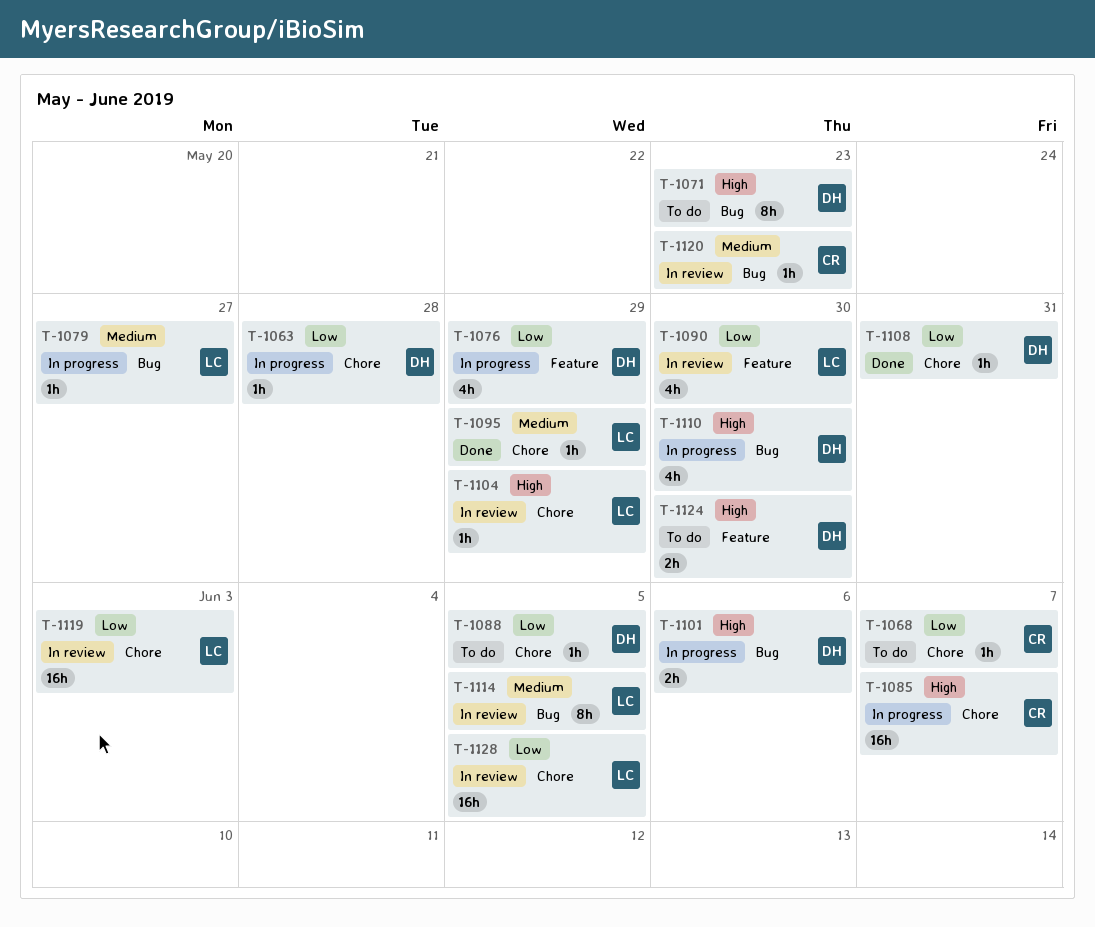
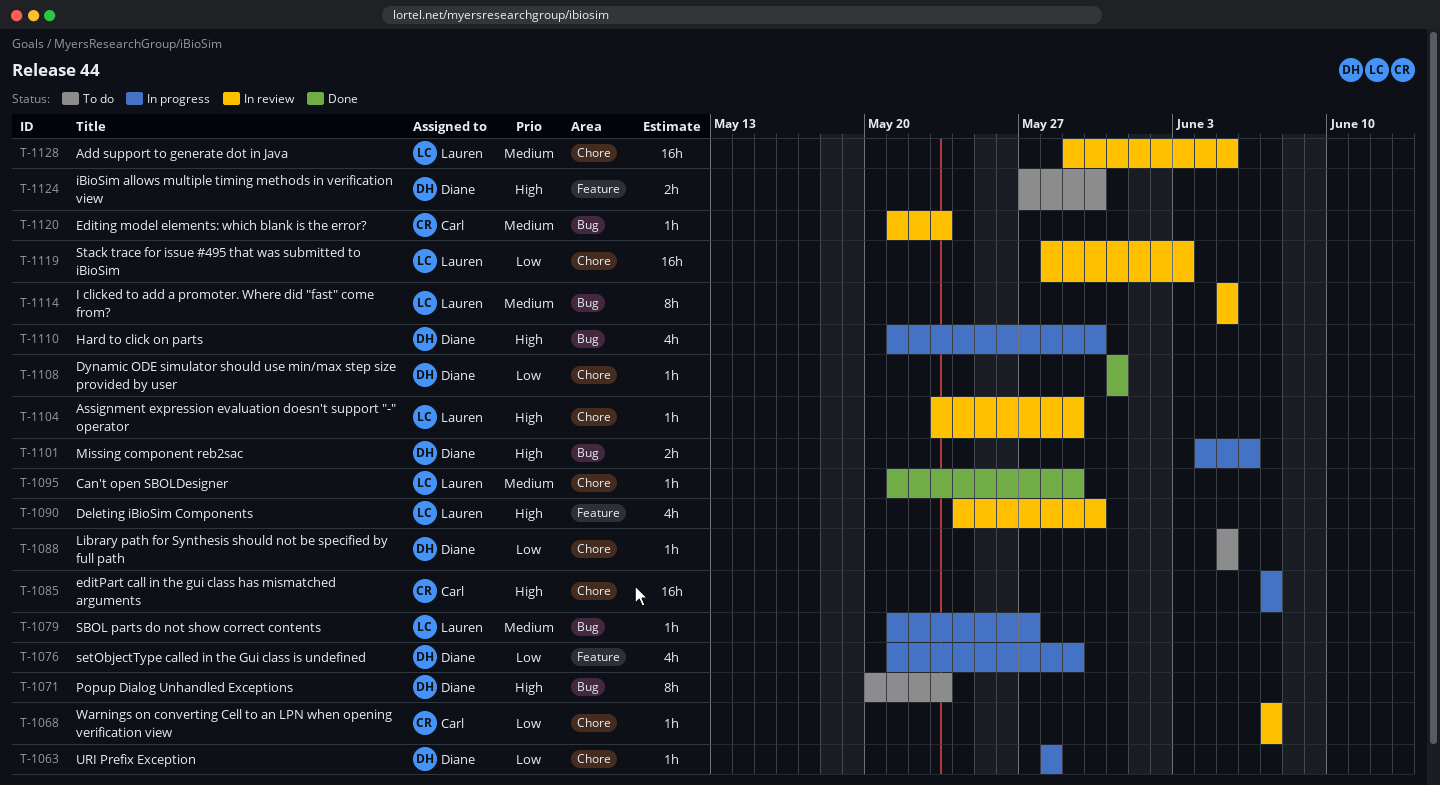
T-1068, status: To do -> In review
T-1090, priority: Low -> High
T-1128, priority: Low -> Medium

